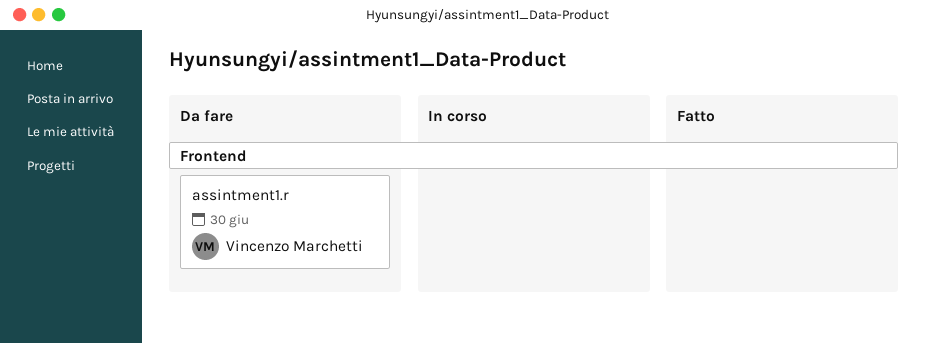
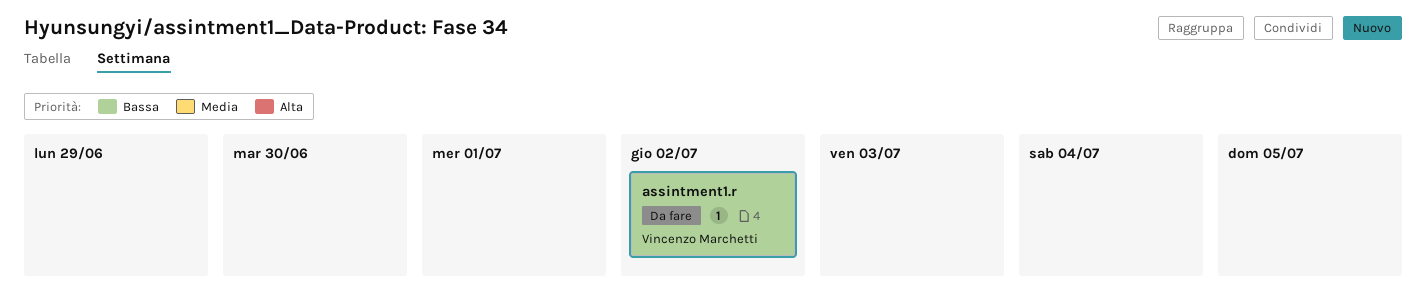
assintment1.r, due: Jun 30 -> Jul 2

